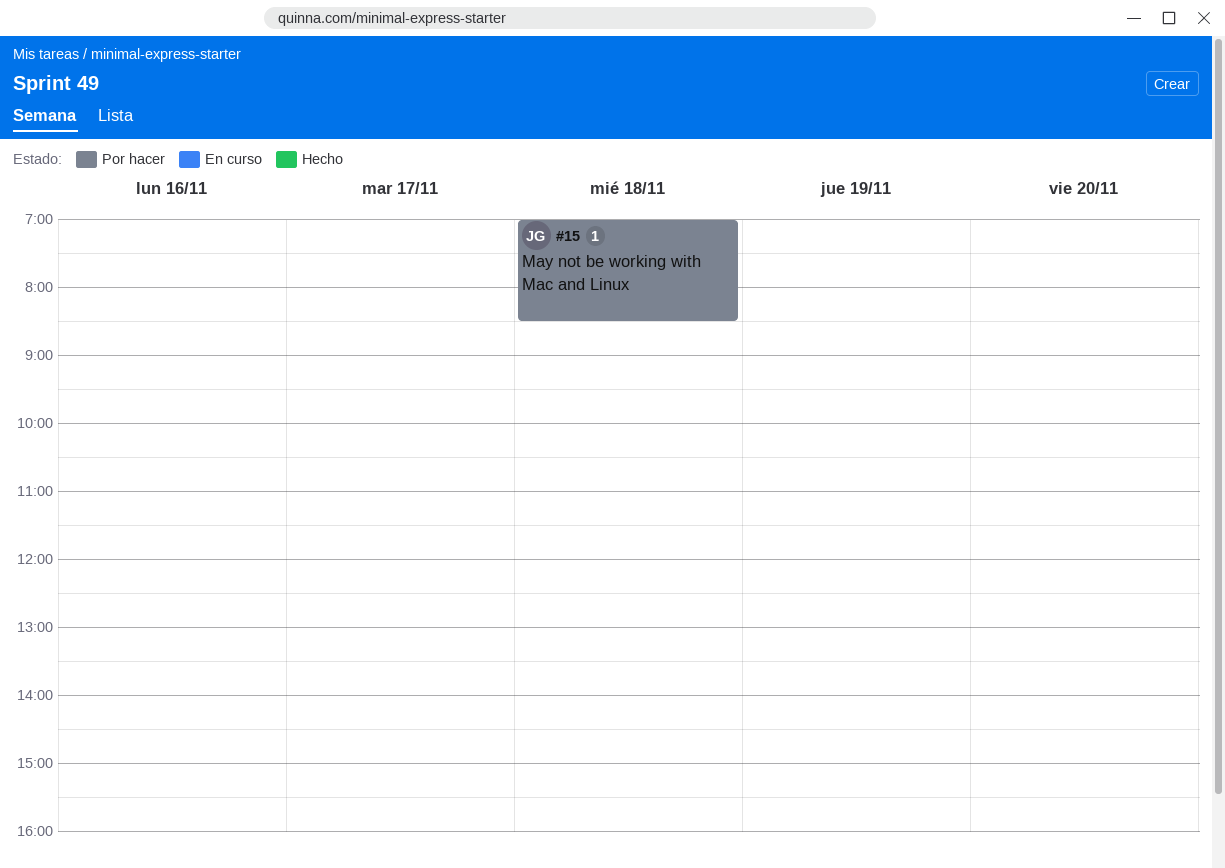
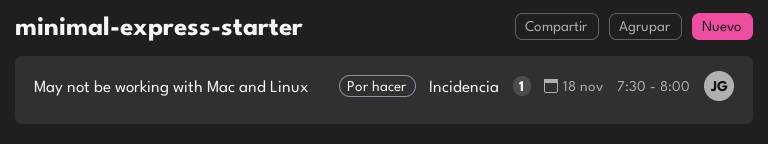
May not be working with Mac and Linux, begins: 07:00 -> 07:30
May not be working with Mac and Linux, ends: 08:30 -> 08:00

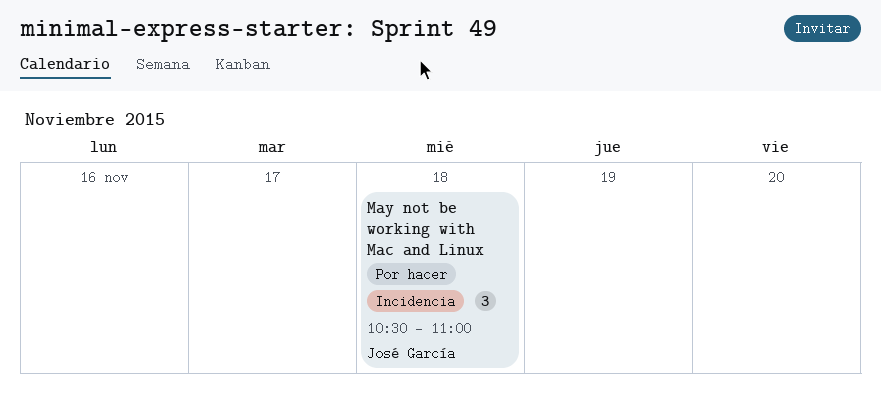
May not be working with Mac and Linux, estimate: 1 -> 3
May not be working with Mac and Linux, begins: 07:30 -> 10:30
May not be working with Mac and Linux, ends: 08:00 -> 11:00

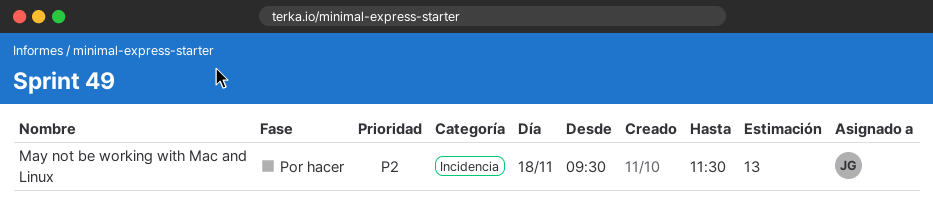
May not be working with Mac and Linux, estimate: 3 -> 13
May not be working with Mac and Linux, begins: 10:30 -> 09:30
May not be working with Mac and Linux, ends: 11:00 -> 11:30

